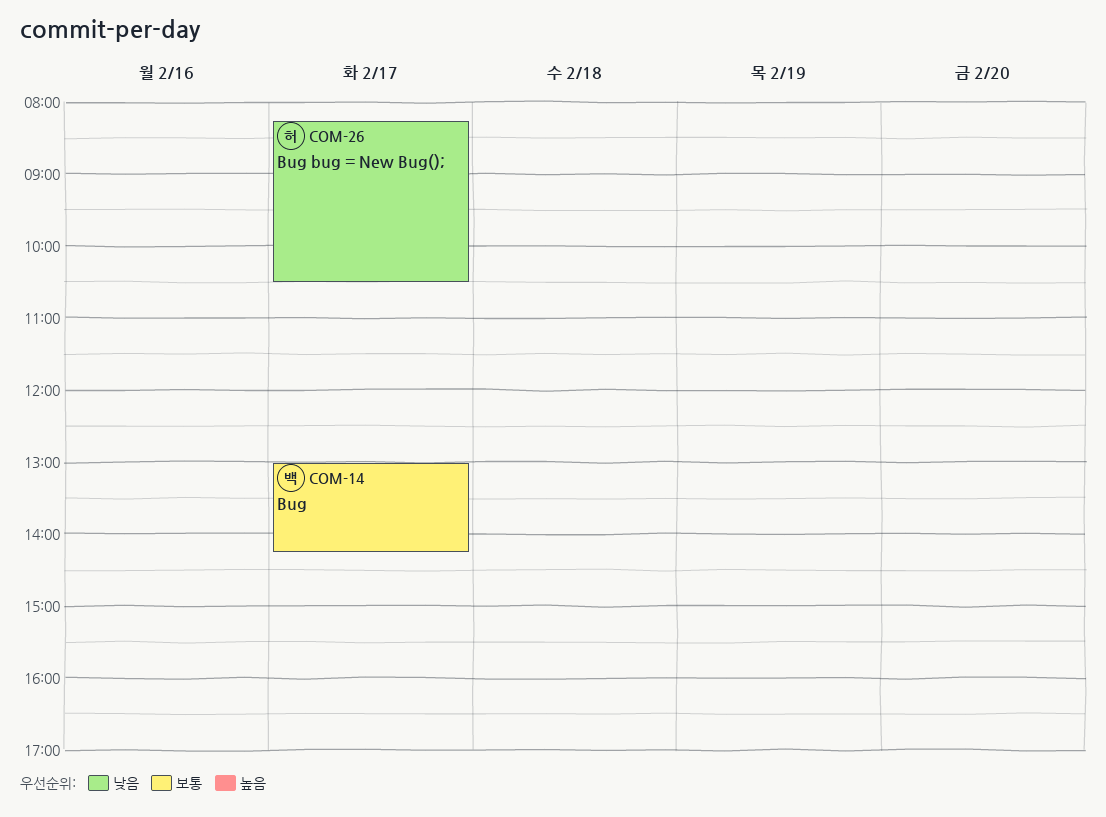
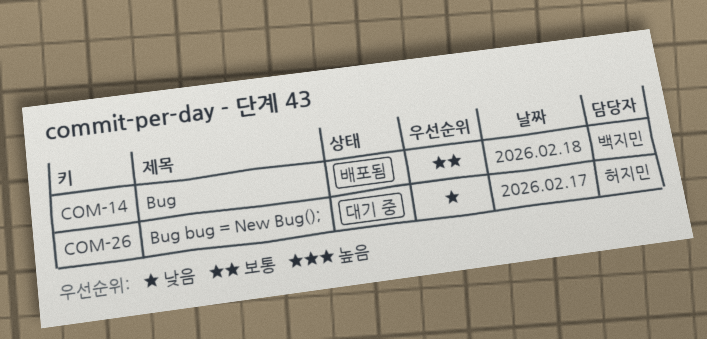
COM-14, day: Feb 17 -> Feb 18

